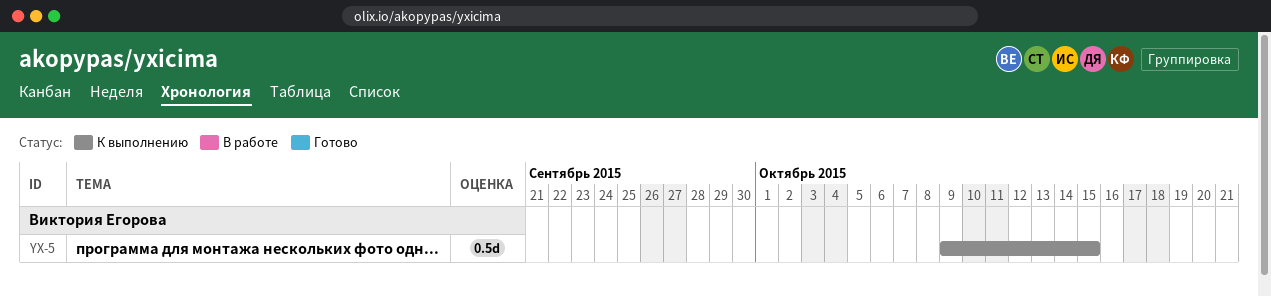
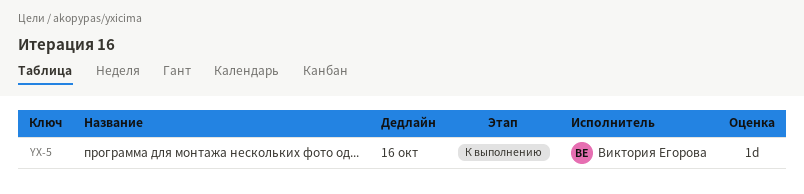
YX-5, estimate: 0.5d -> 1d
YX-5, due: Oct 15 -> Oct 16

